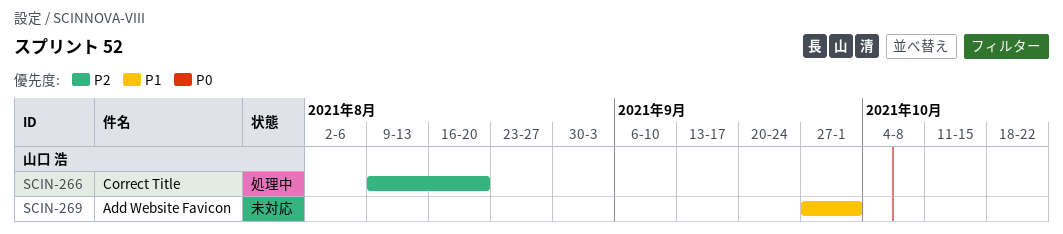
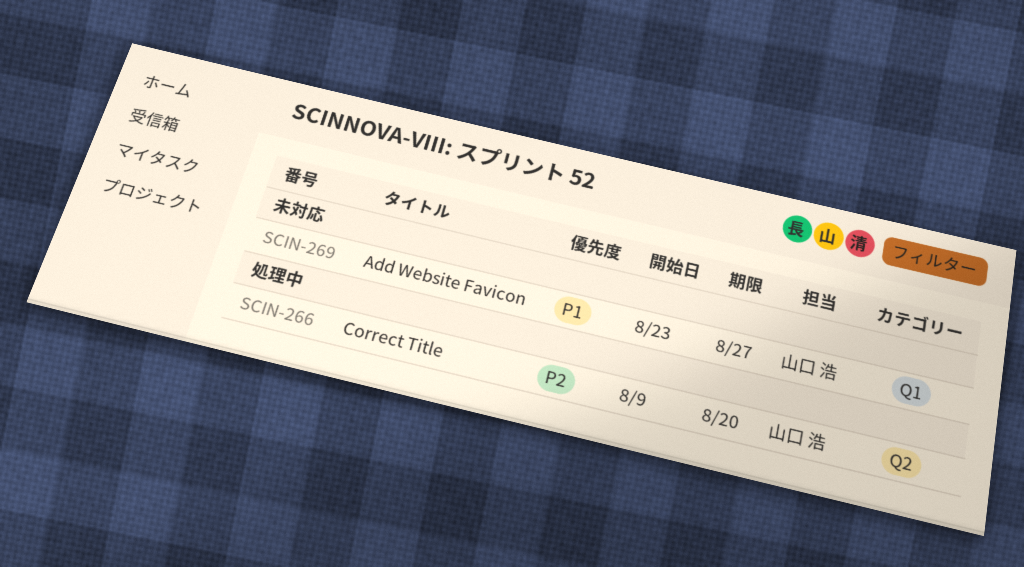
SCIN-269, start: Sep 27 -> Aug 23
SCIN-269, due: Oct 1 -> Aug 27

